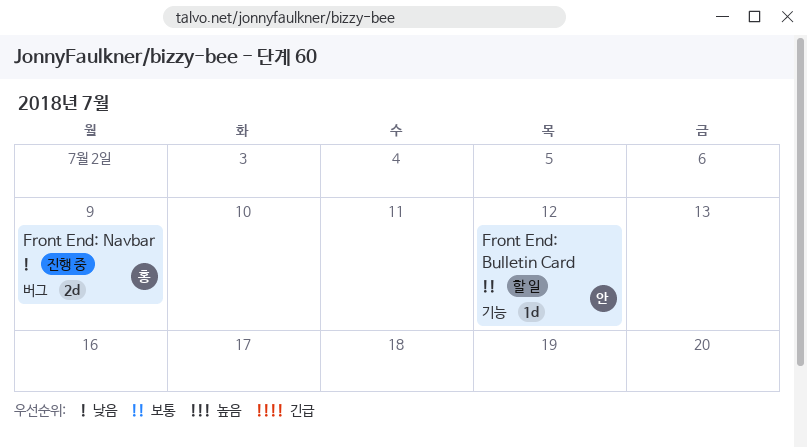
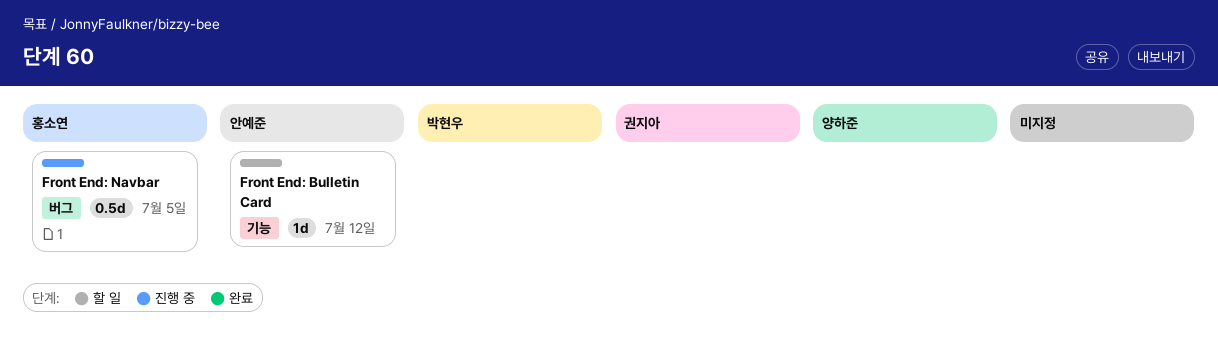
Front End: Navbar, estimate: 2d -> 0.5d
Front End: Navbar, due: Jul 9 -> Jul 5

